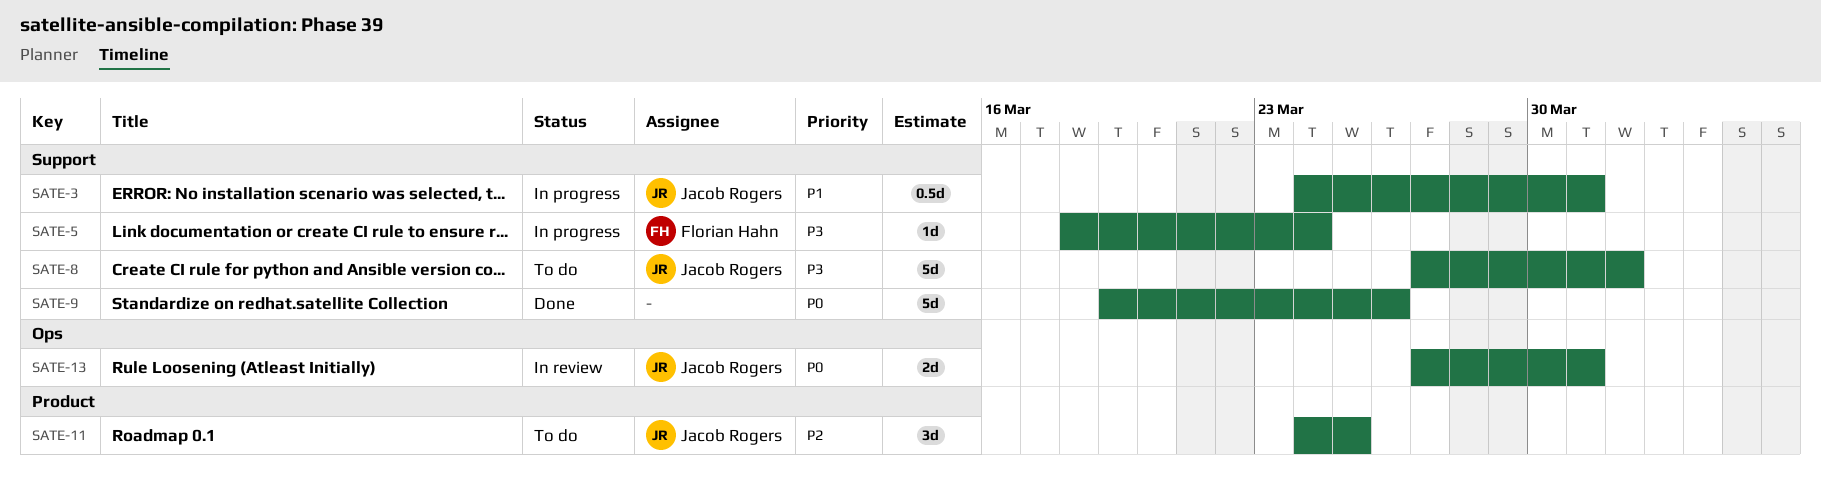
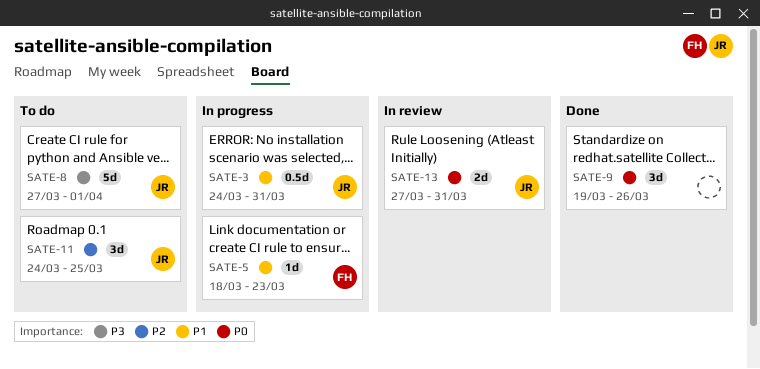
SATE-5, priority: P3 -> P1
SATE-5, due: Mar 24 -> Mar 23
SATE-9, estimate: 5d -> 3d

